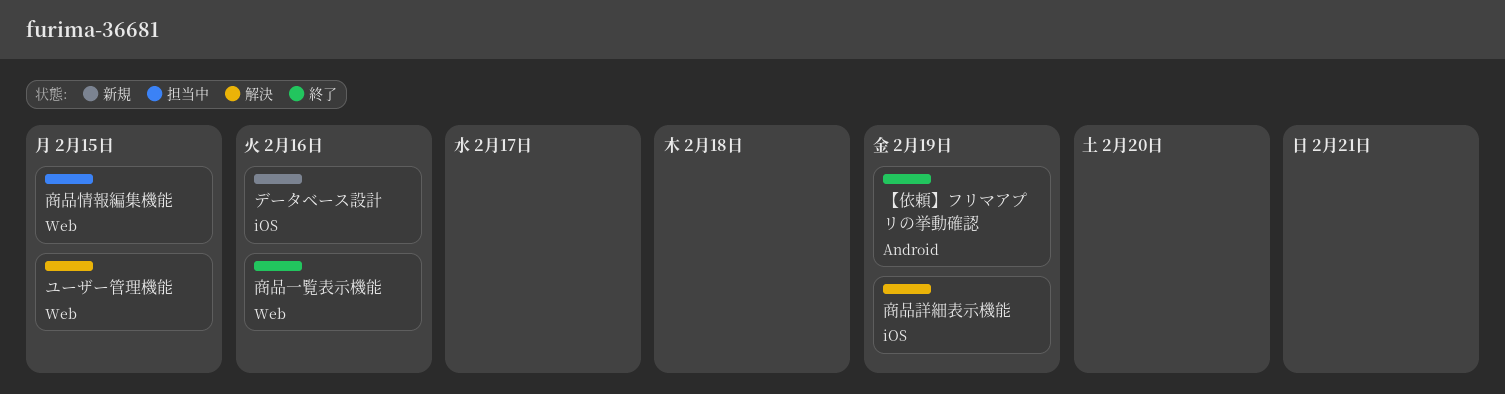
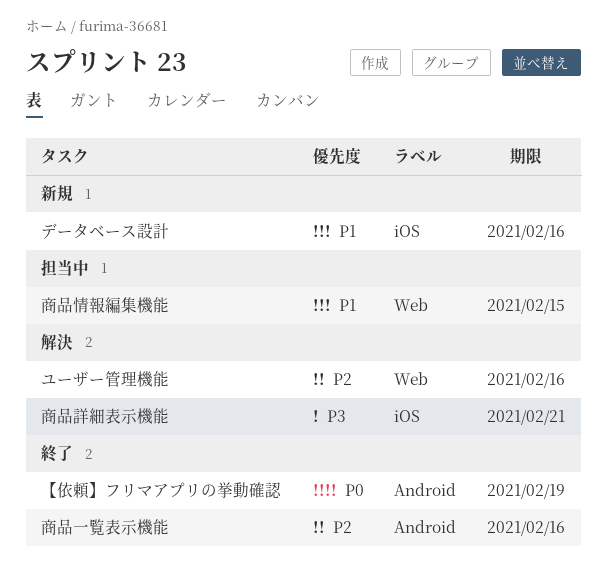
ユーザー管理機能, due: Feb 15 -> Feb 16
商品一覧表示機能, label: Web -> Android
商品詳細表示機能, due: Feb 19 -> Feb 21

